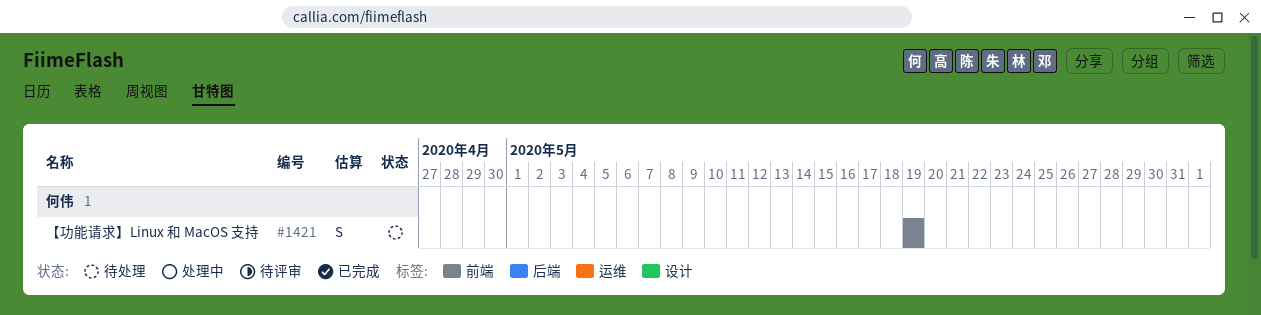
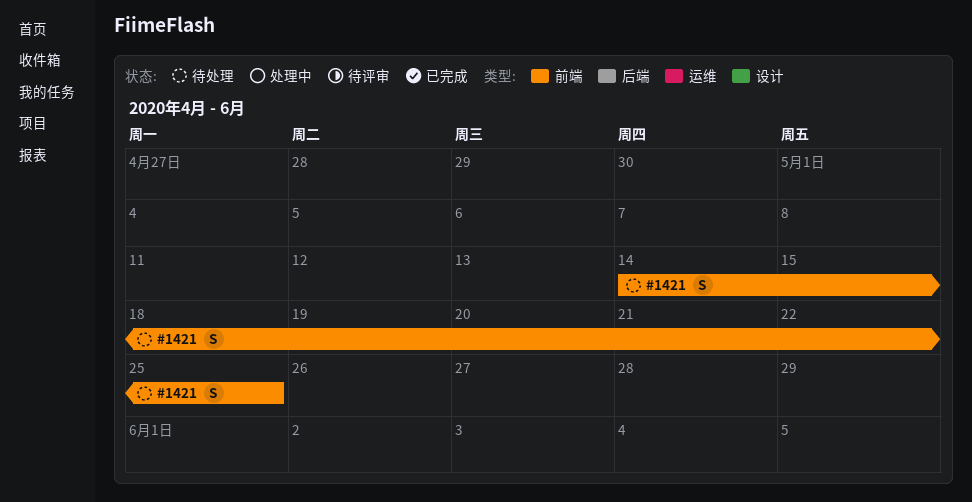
#1421, start: May 19 -> May 14
#1421, due: May 19 -> May 25

